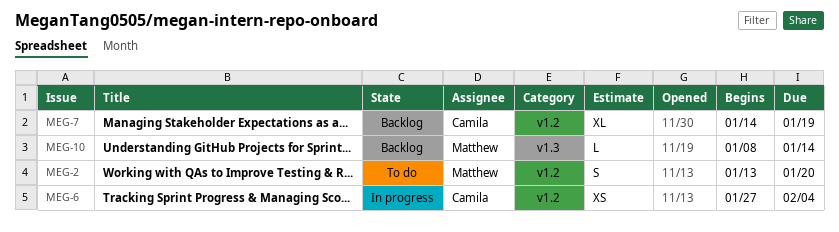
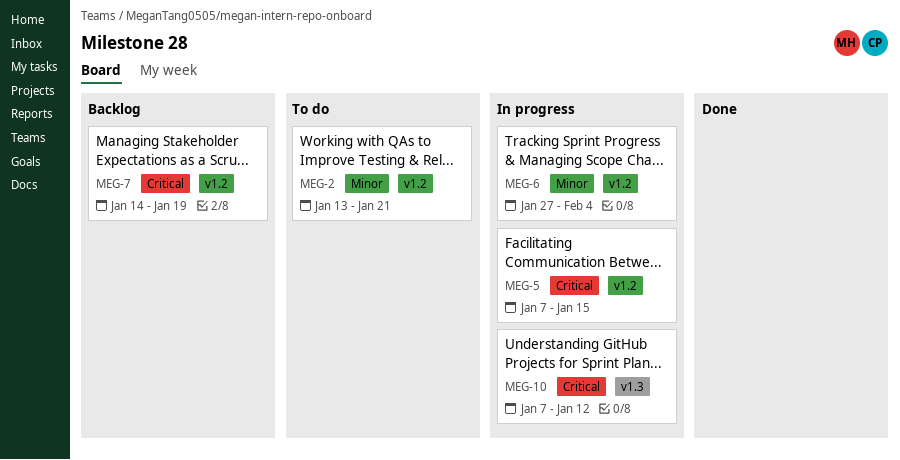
MEG-2, due: Jan 20 -> Jan 21
MEG-5: none -> present
MEG-10, status: Backlog -> In progress
MEG-10, start: Jan 8 -> Jan 7
MEG-10, due: Jan 14 -> Jan 12

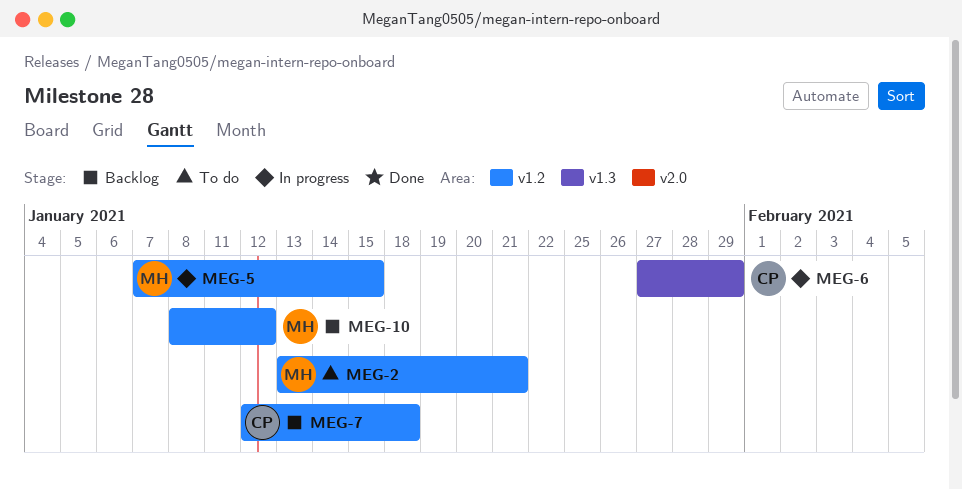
MEG-6, label: v1.2 -> v1.3
MEG-6, due: Feb 4 -> Jan 29
MEG-7, start: Jan 14 -> Jan 12
MEG-7, due: Jan 19 -> Jan 18
MEG-10, status: In progress -> Backlog
MEG-10, label: v1.3 -> v1.2
MEG-10, start: Jan 7 -> Jan 8

